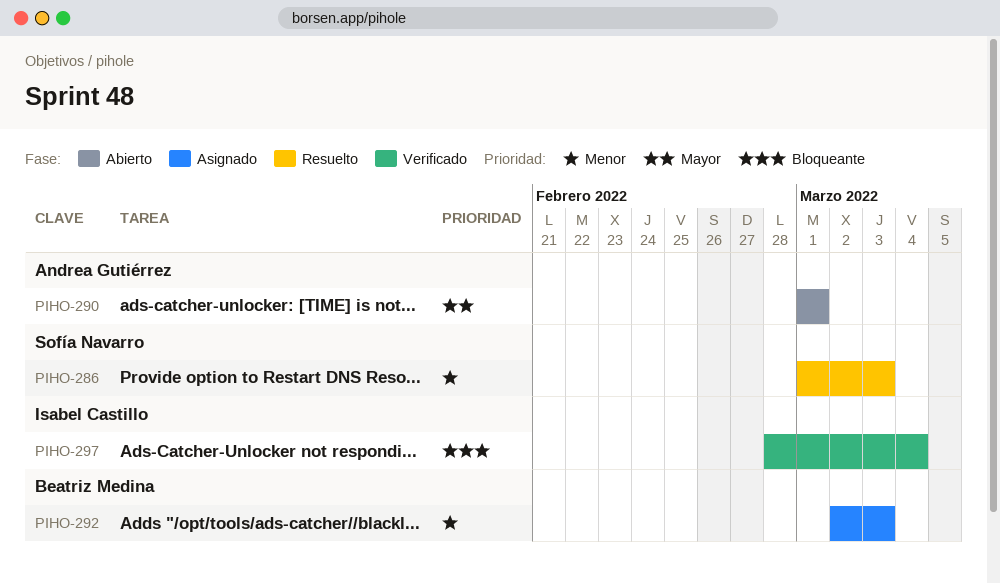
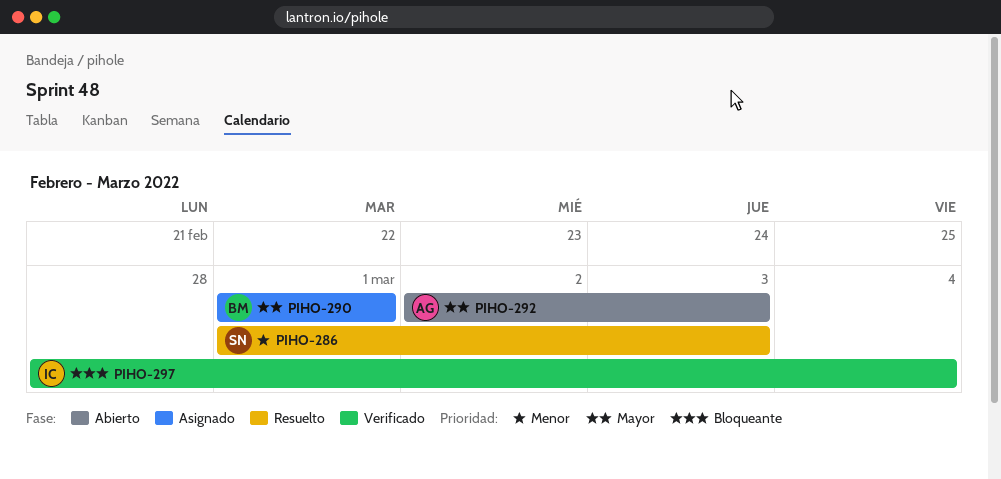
PIHO-290, status: Abierto -> Asignado
PIHO-290, owner: Andrea Gutiérrez -> Beatriz Medina
PIHO-292, status: Asignado -> Abierto
PIHO-292, owner: Beatriz Medina -> Andrea Gutiérrez
PIHO-292, priority: Menor -> Mayor

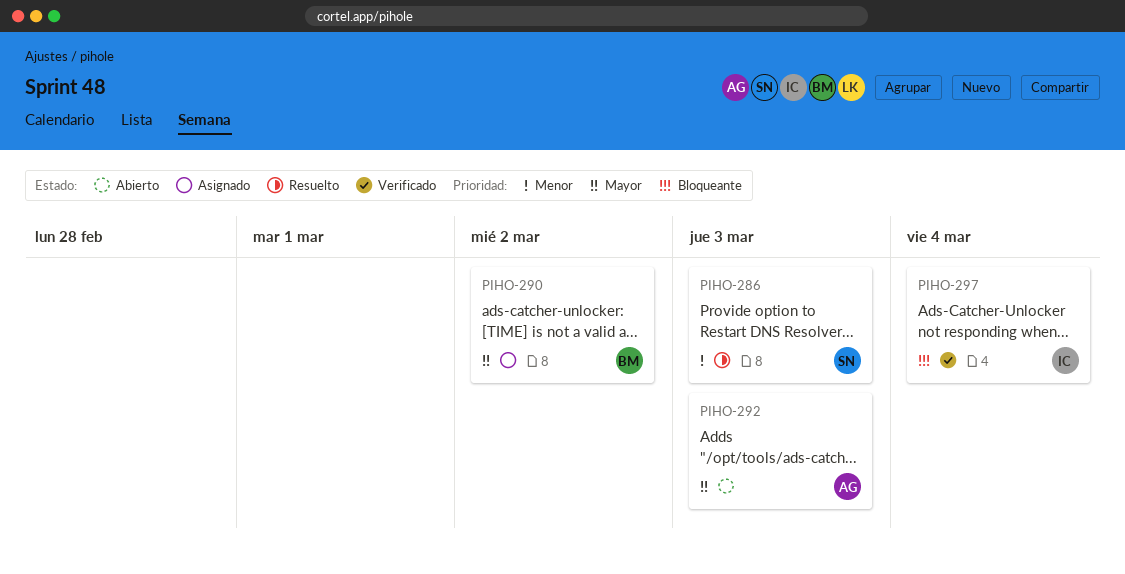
PIHO-290, due: Mar 1 -> Mar 2

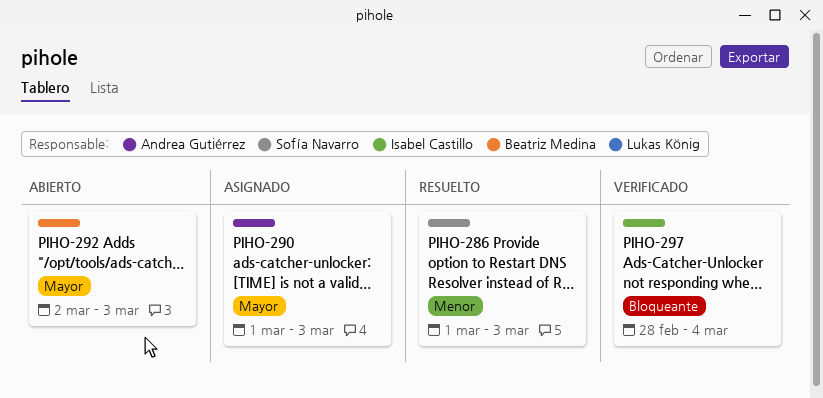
PIHO-290, owner: Beatriz Medina -> Andrea Gutiérrez
PIHO-290, due: Mar 2 -> Mar 3
PIHO-292, owner: Andrea Gutiérrez -> Beatriz Medina

